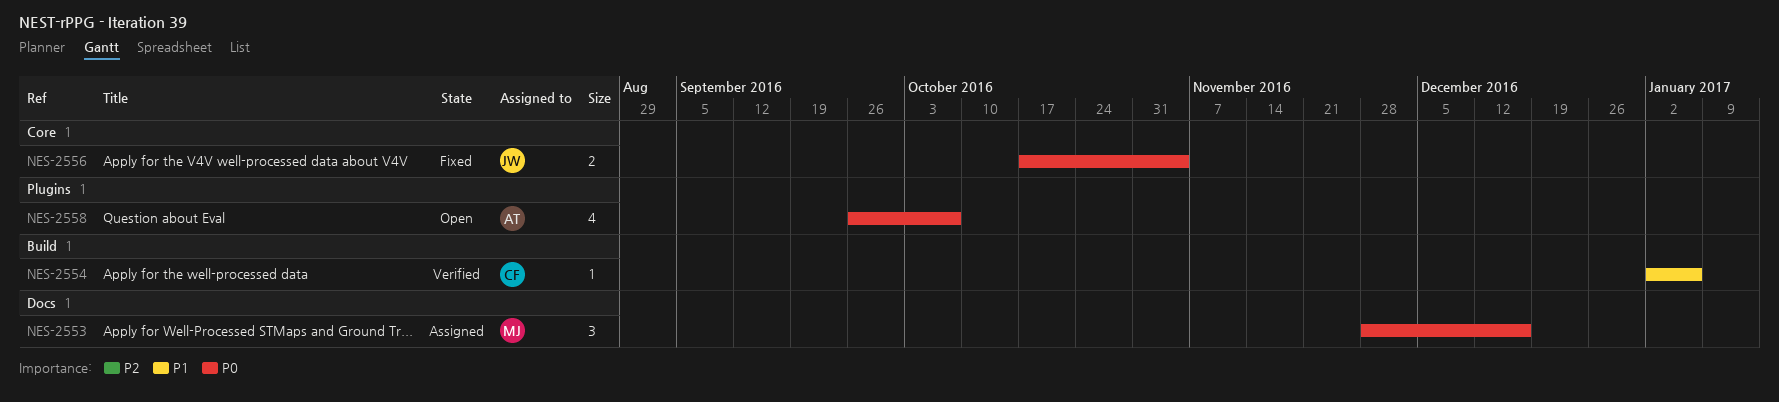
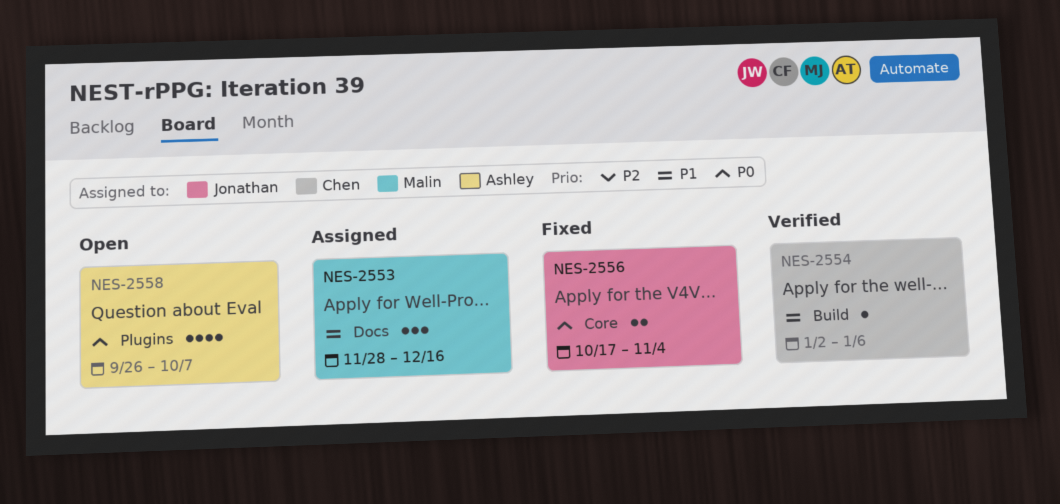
NES-2553, priority: P0 -> P1

